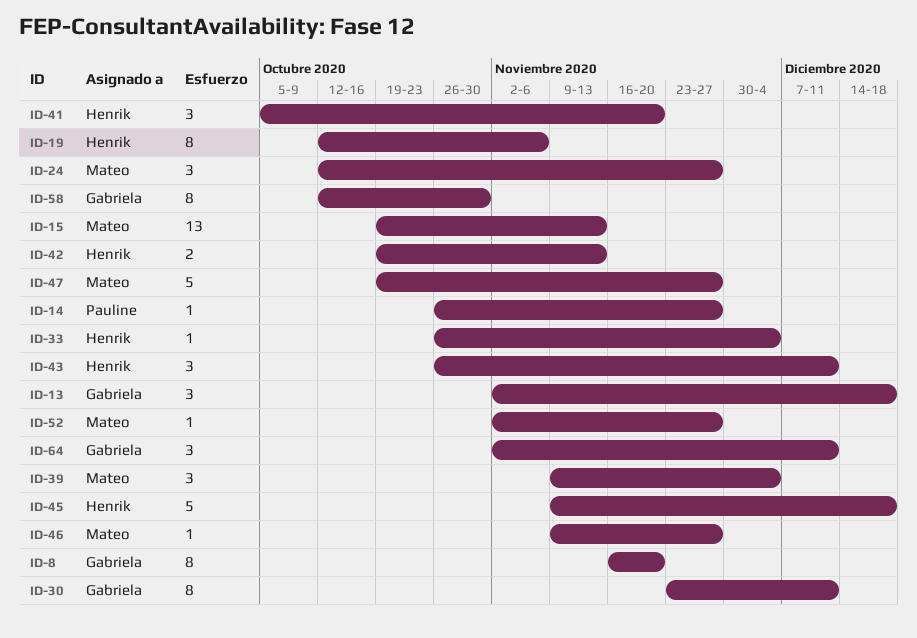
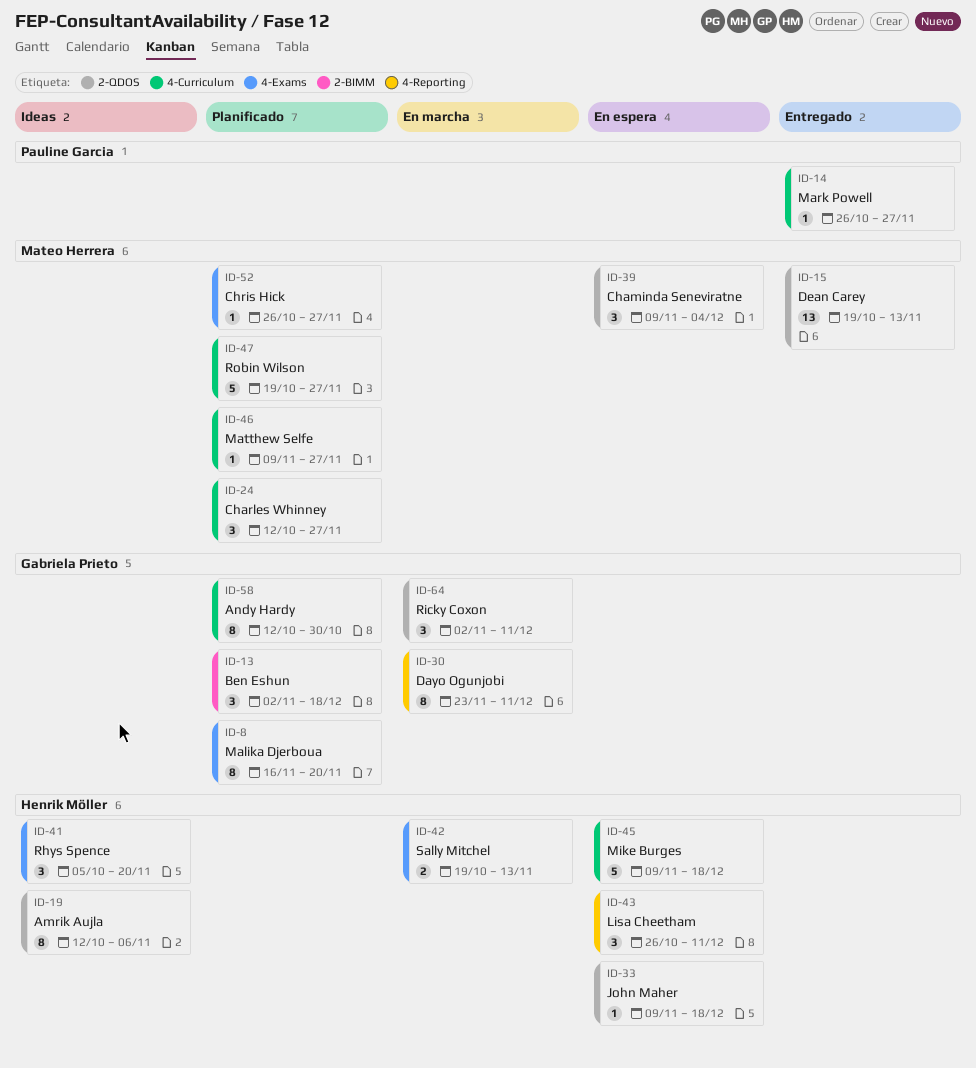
ID-33, start: Oct 26 -> Nov 9
ID-33, due: Dec 4 -> Dec 18
ID-52, start: Nov 2 -> Oct 26

